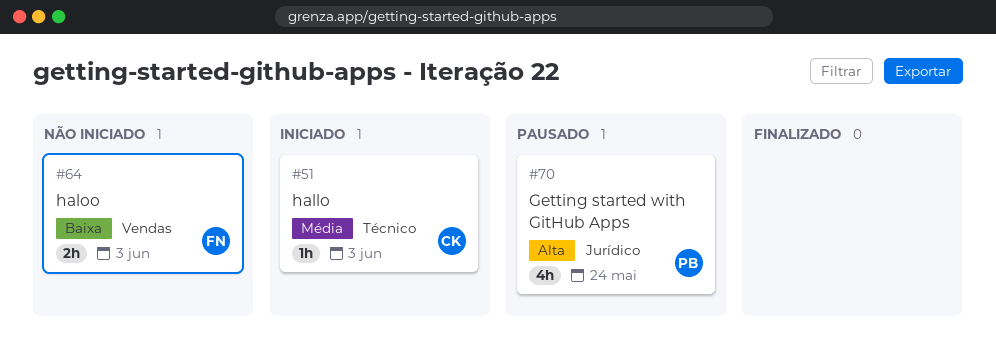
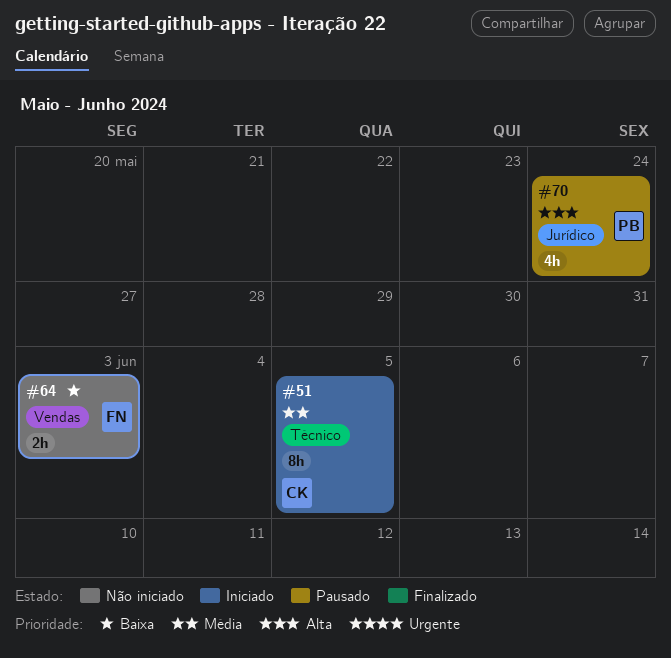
#51, estimate: 1h -> 8h
#51, due: Jun 3 -> Jun 5

